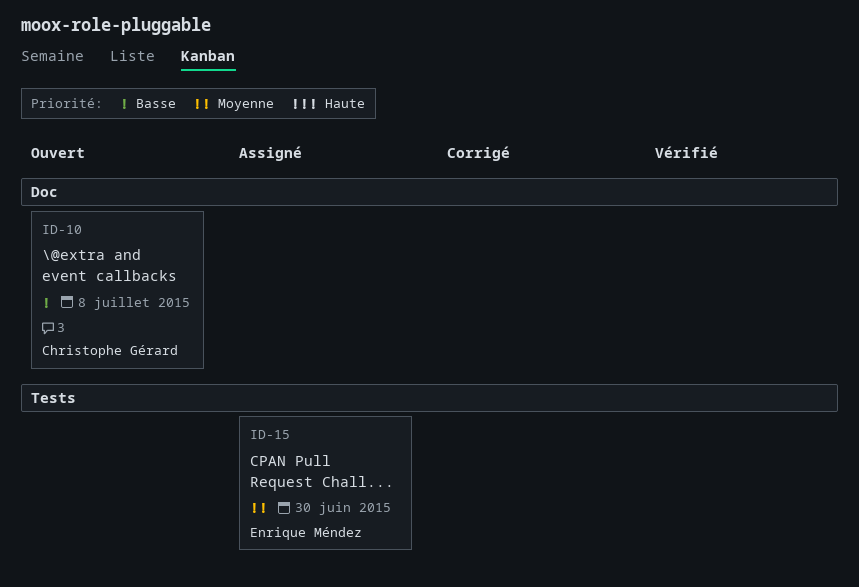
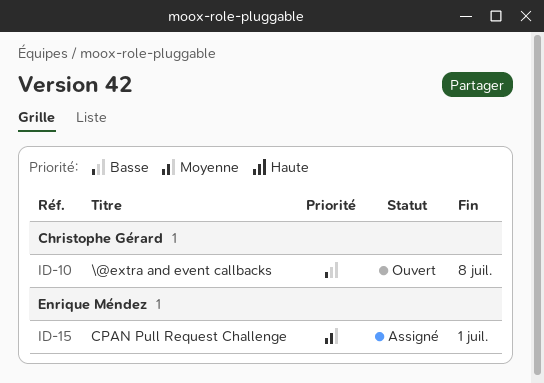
ID-15, due: Jun 30 -> Jul 1

